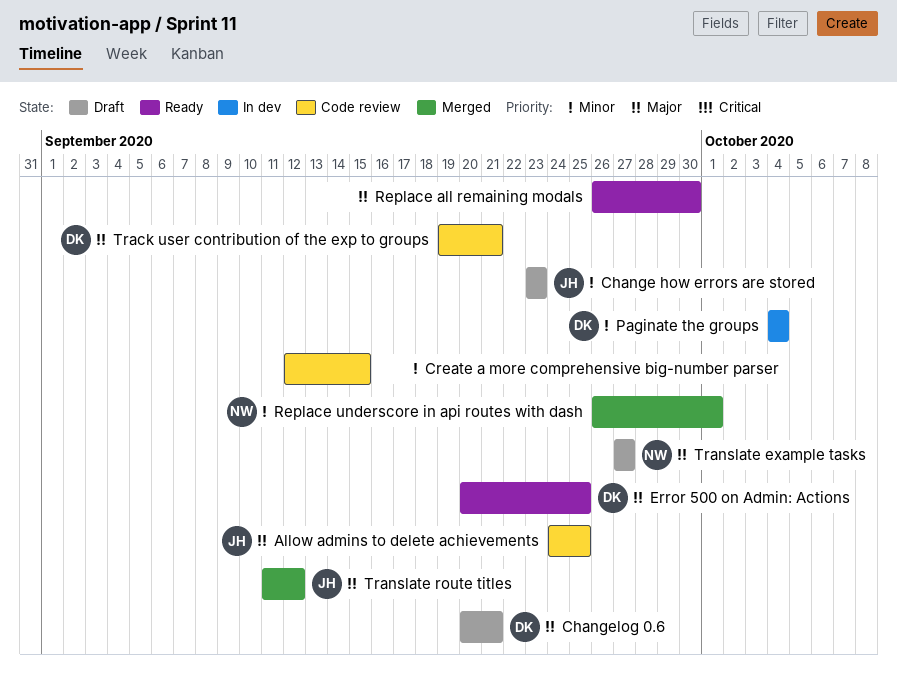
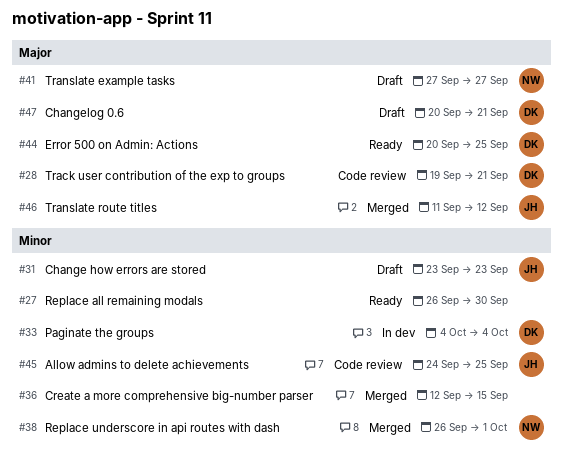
Allow admins to delete achievements, priority: Major -> Minor
Create a more comprehensive big-number parser, status: Code review -> Merged
Replace all remaining modals, priority: Major -> Minor

